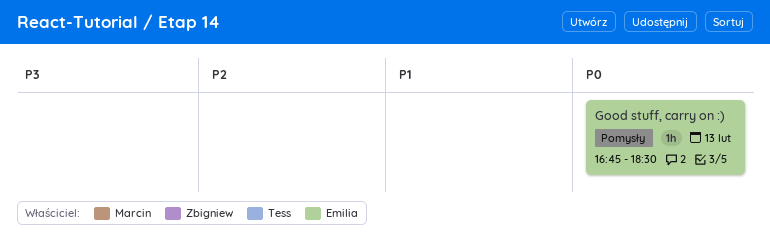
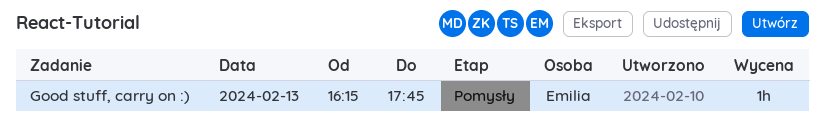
Good stuff, carry on :), begins: 16:45 -> 16:15
Good stuff, carry on :), ends: 18:30 -> 17:45

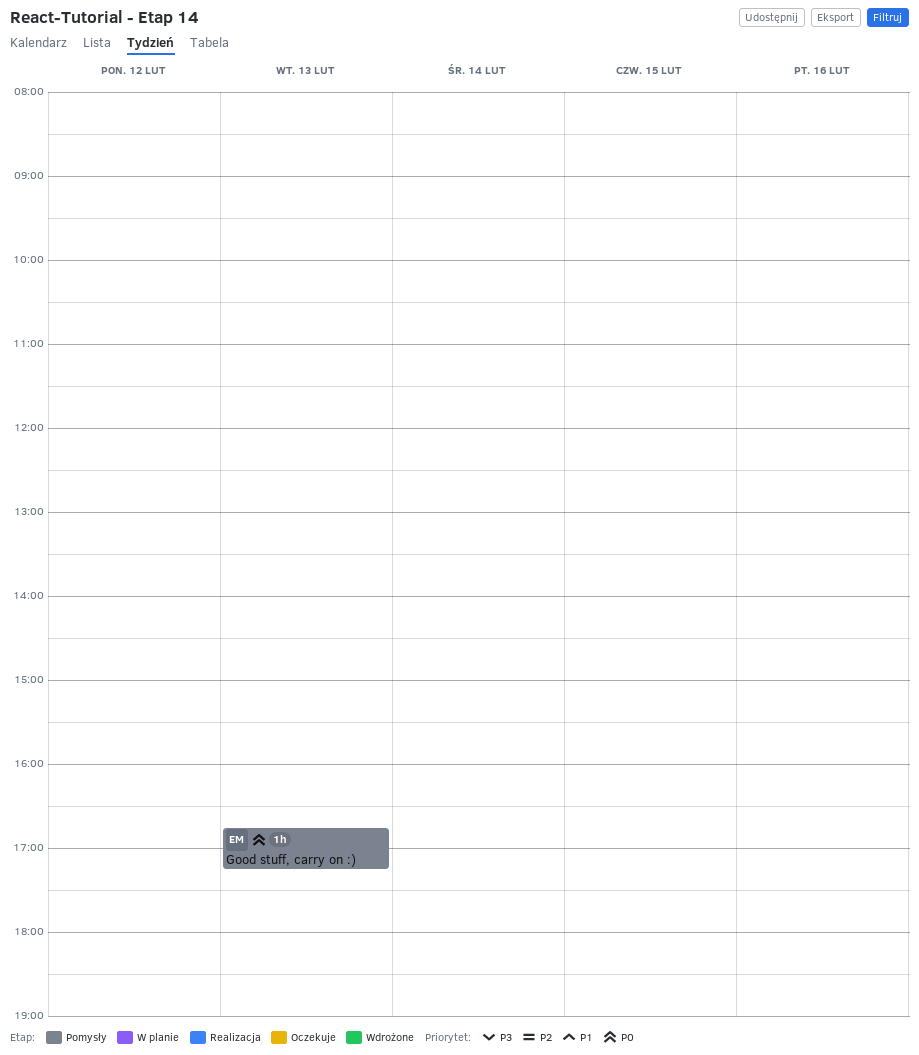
Good stuff, carry on :), begins: 16:15 -> 16:45
Good stuff, carry on :), ends: 17:45 -> 17:15

